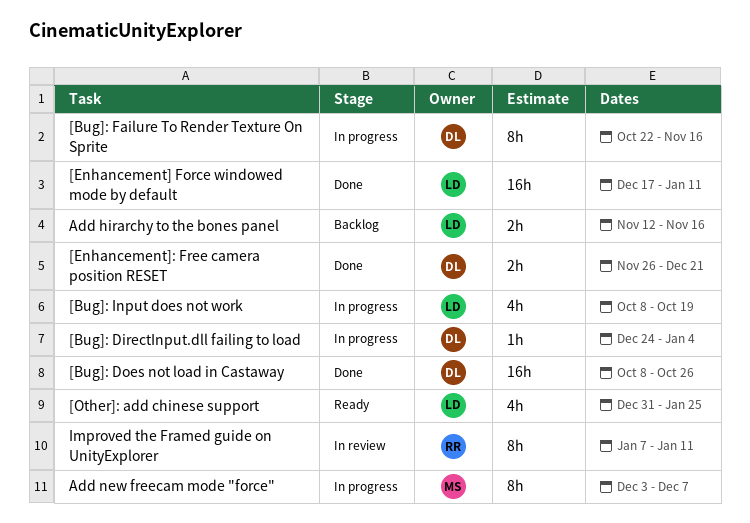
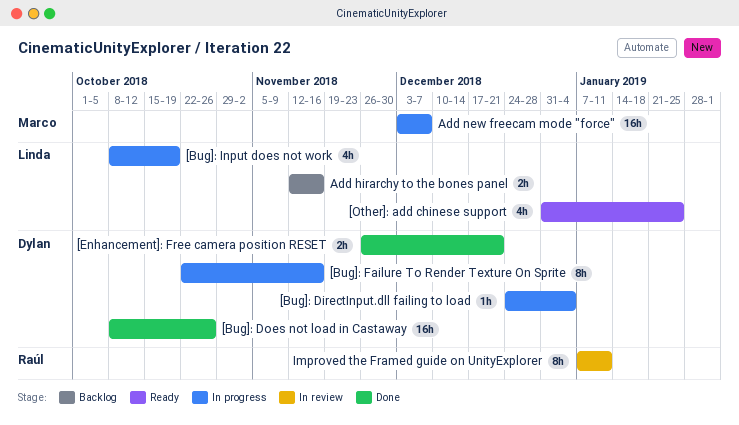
[Enhancement] Force windowed mode by default: present -> none
Add new freecam mode "force", estimate: 8h -> 16h

